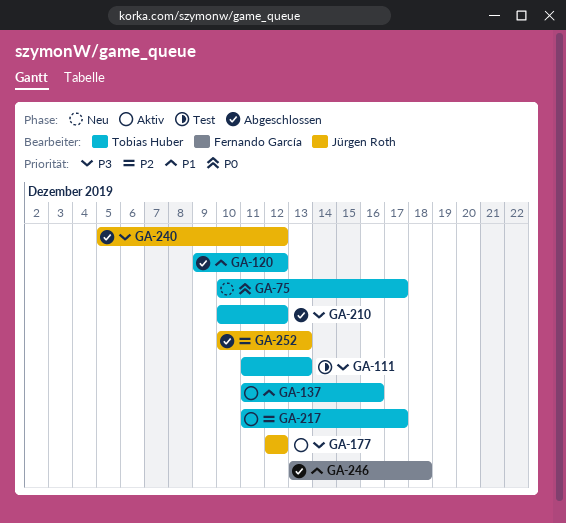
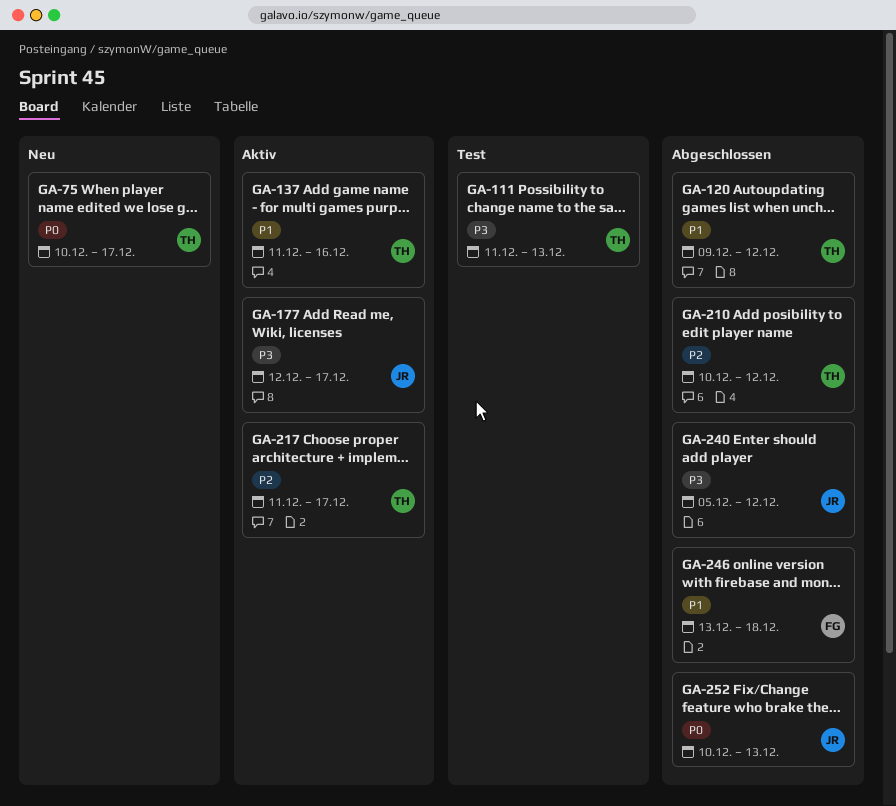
GA-177, due: Dec 12 -> Dec 17
GA-210, priority: P3 -> P2
GA-252, priority: P2 -> P0

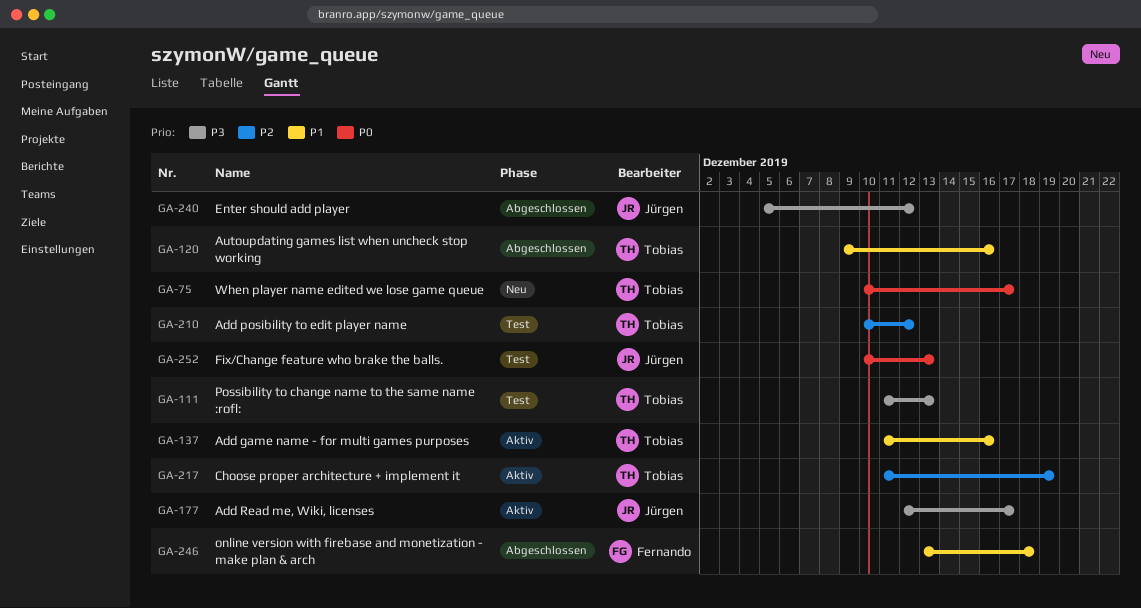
GA-120, due: Dec 12 -> Dec 16
GA-210, status: Abgeschlossen -> Test
GA-217, due: Dec 17 -> Dec 19
GA-252, status: Abgeschlossen -> Test

